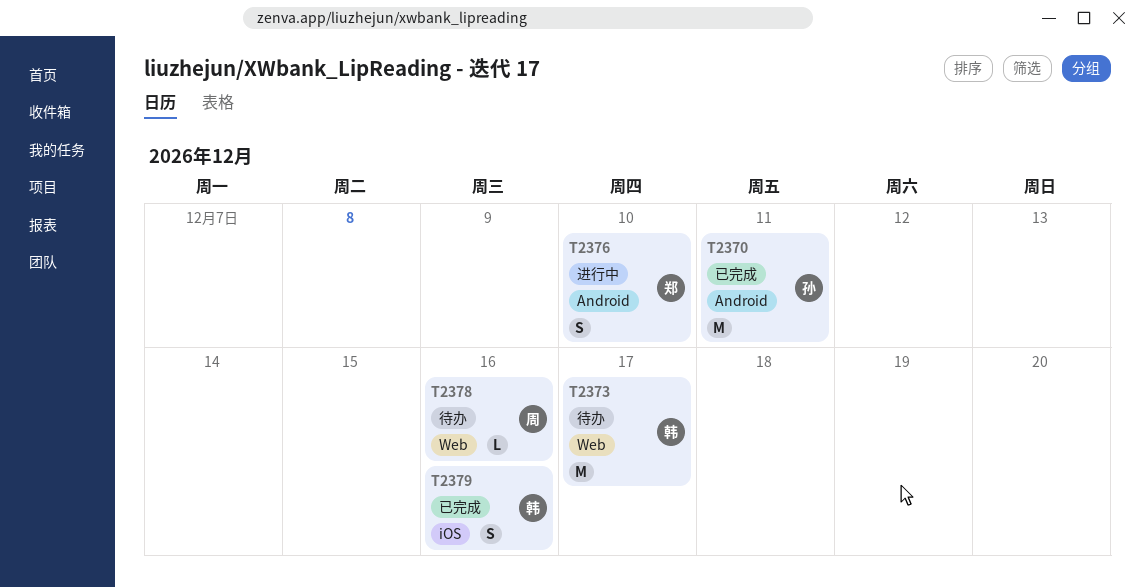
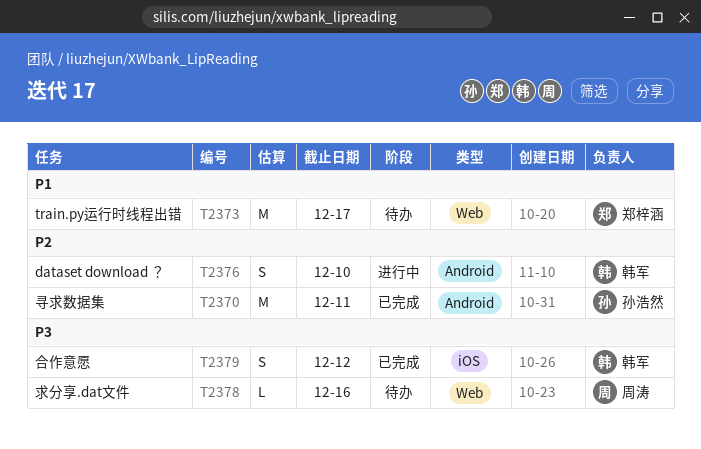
T2373, owner: 韩军 -> 郑梓涵
T2376, owner: 郑梓涵 -> 韩军
T2379, due: Dec 16 -> Dec 12

